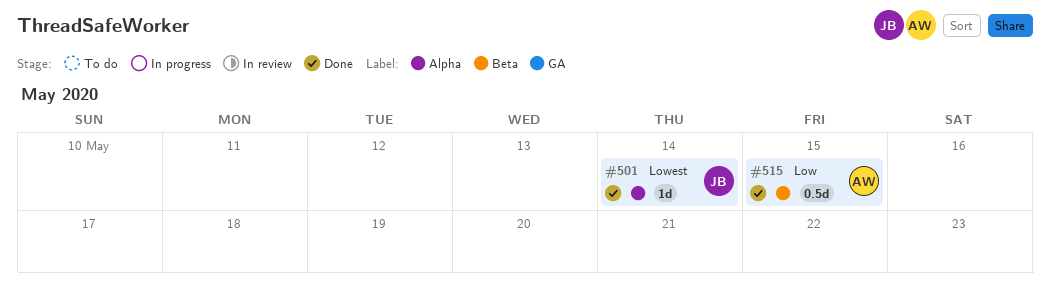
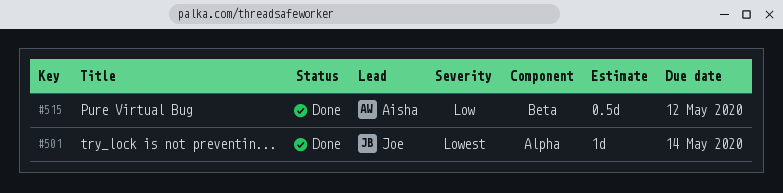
#515, due: May 15 -> May 12

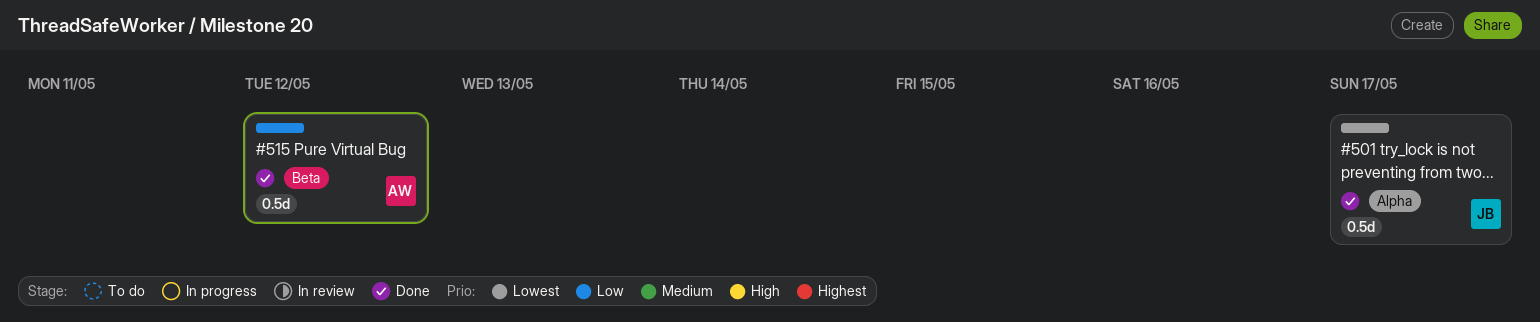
#501, estimate: 1d -> 0.5d
#501, due: May 14 -> May 17

